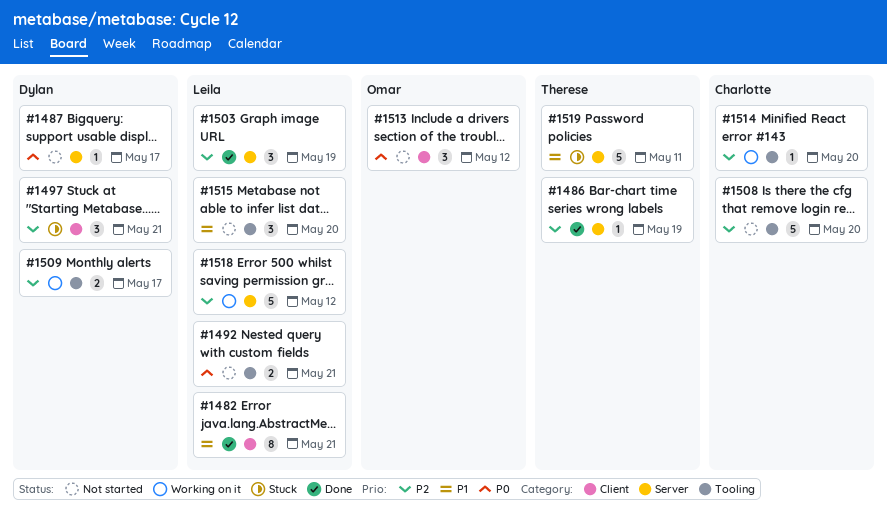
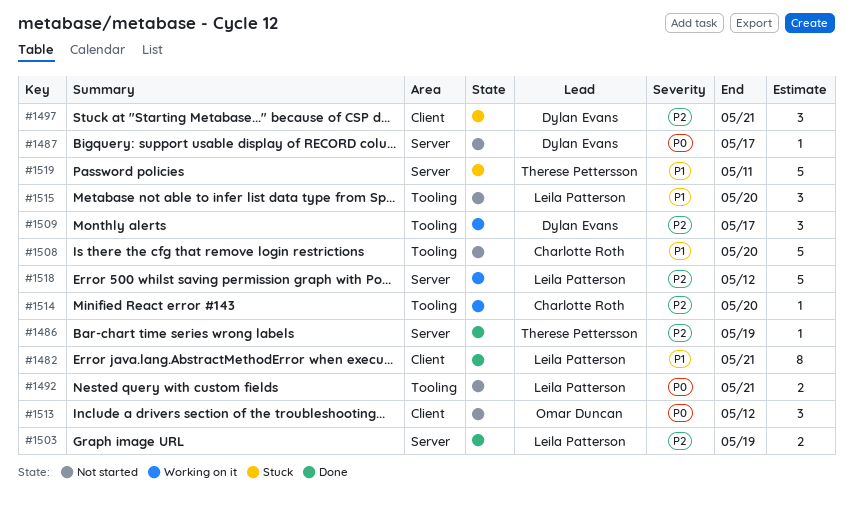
#1503, estimate: 3 -> 2
#1508, priority: P2 -> P1
#1509, estimate: 2 -> 3

